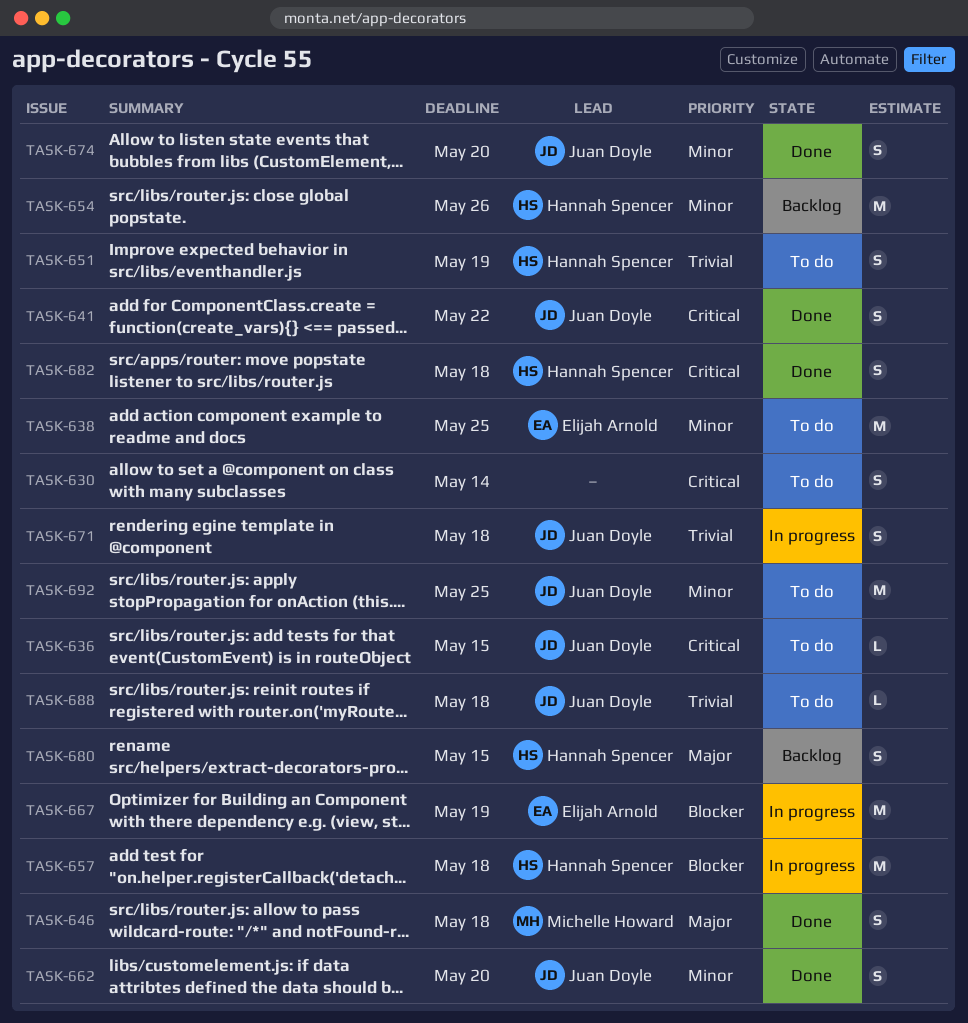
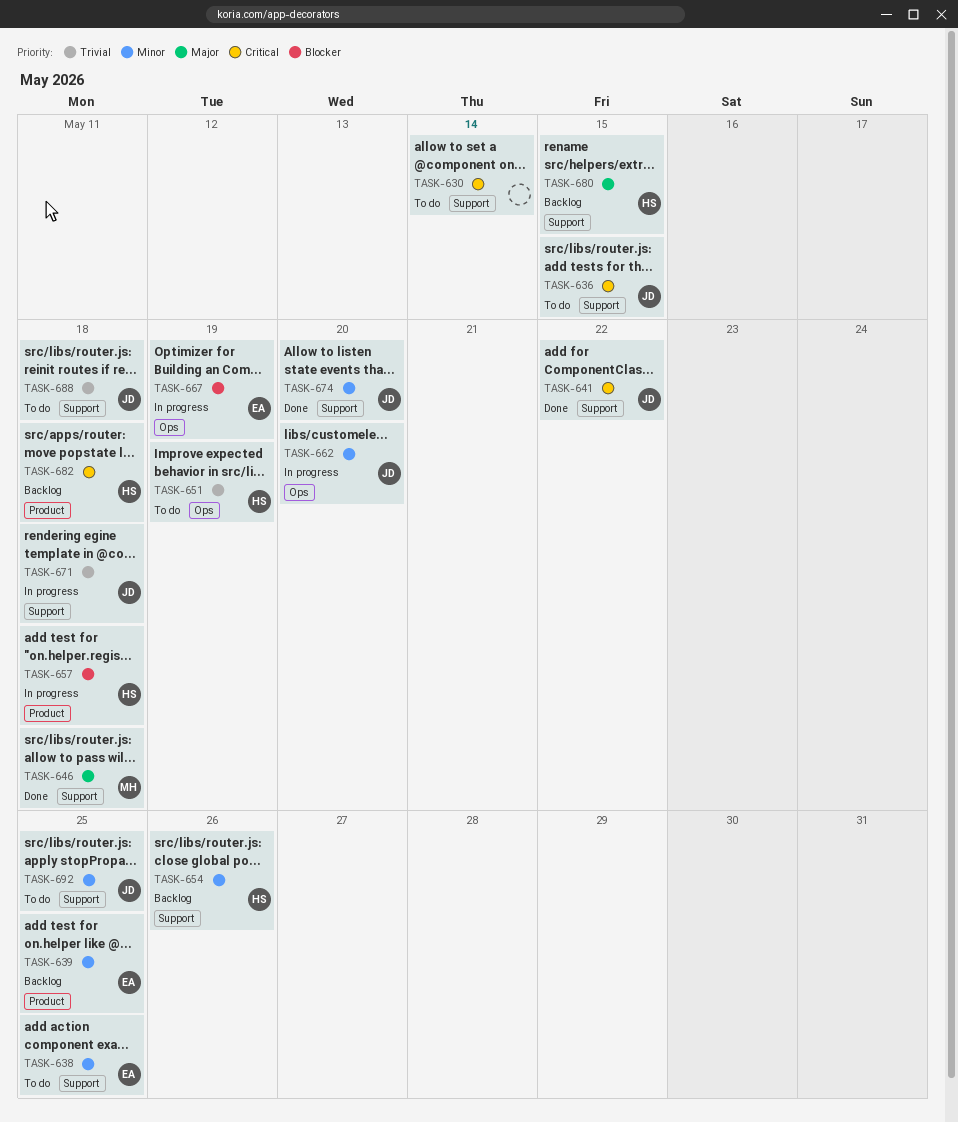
TASK-639: none -> present
TASK-662, status: Done -> In progress
TASK-682, status: Done -> Backlog

